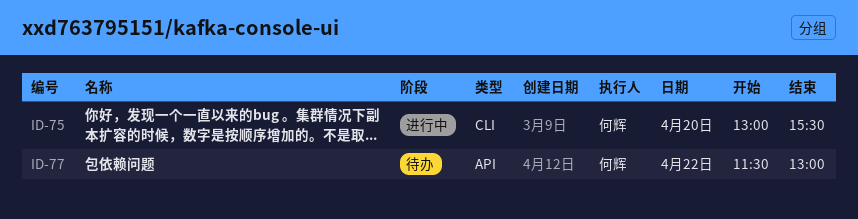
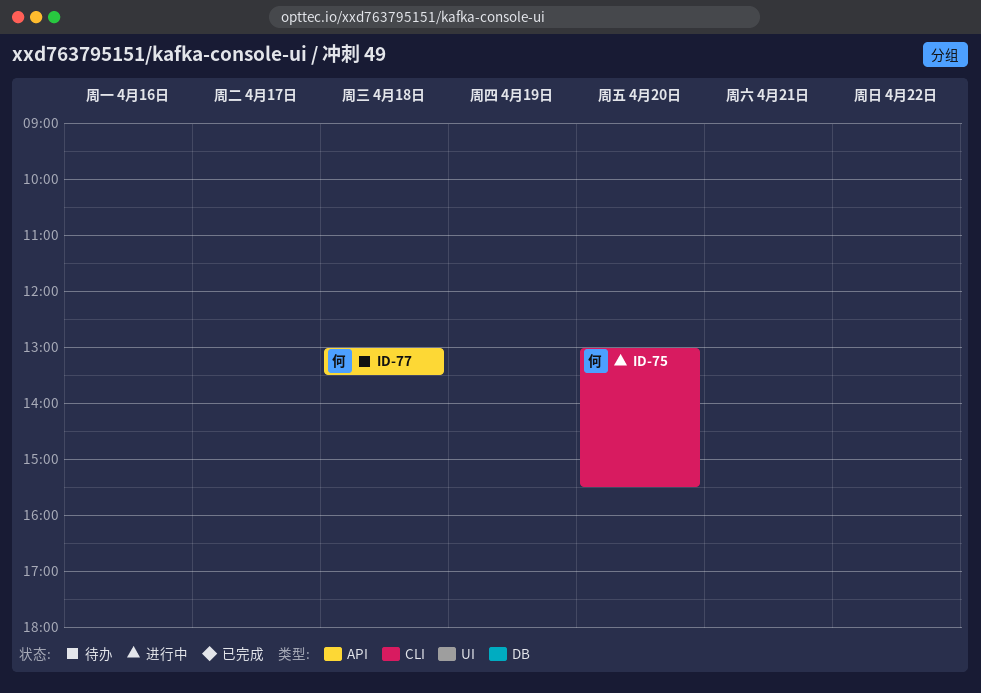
ID-77, day: Apr 22 -> Apr 18
ID-77, begins: 11:30 -> 13:00
ID-77, ends: 13:00 -> 13:30

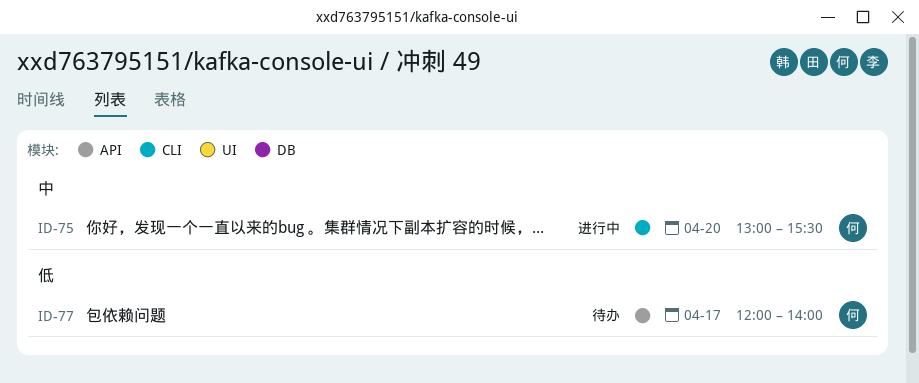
ID-77, day: Apr 18 -> Apr 17
ID-77, begins: 13:00 -> 12:00
ID-77, ends: 13:30 -> 14:00

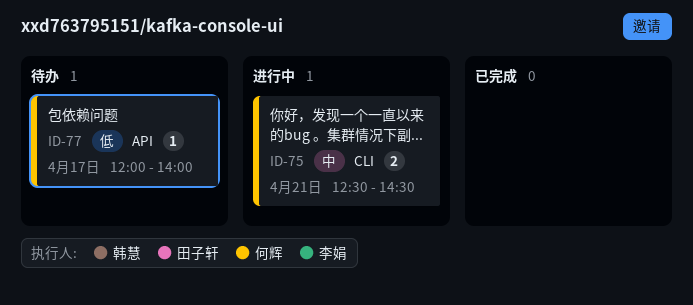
ID-75, day: Apr 20 -> Apr 21
ID-75, begins: 13:00 -> 12:30
ID-75, ends: 15:30 -> 14:30

